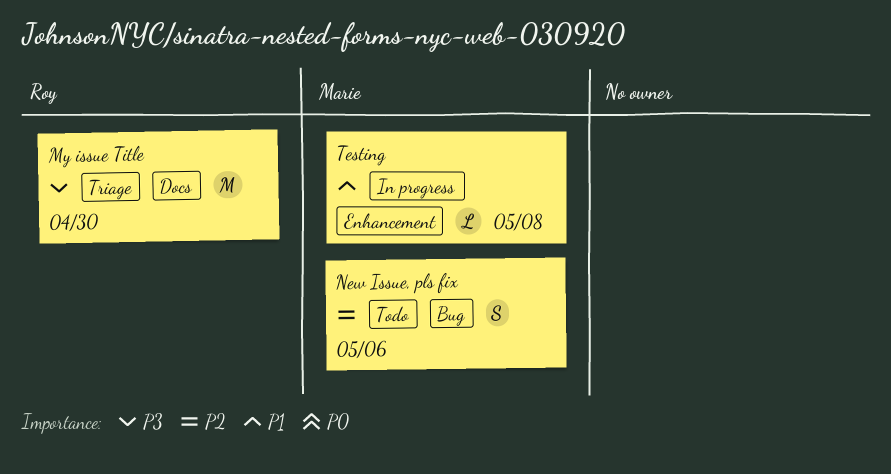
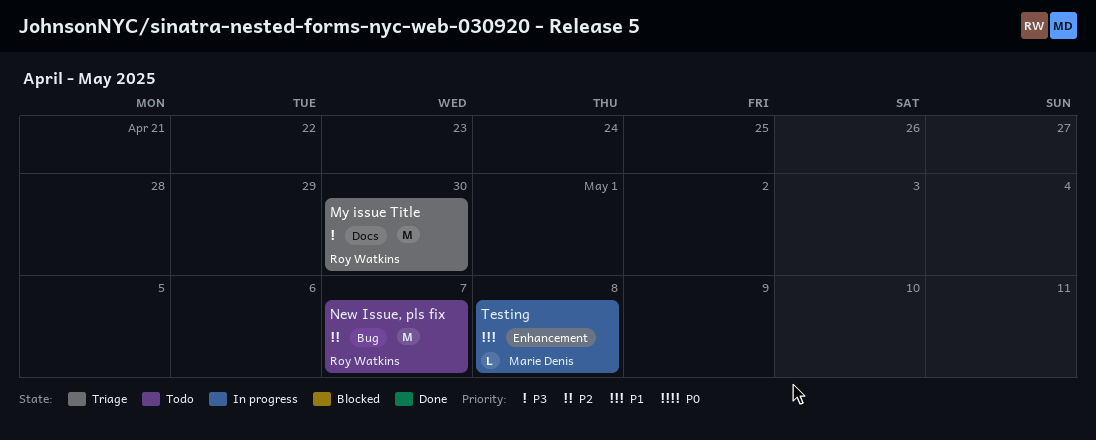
New Issue, pls fix, owner: Marie Denis -> Roy Watkins
New Issue, pls fix, estimate: S -> M
New Issue, pls fix, due: May 6 -> May 7

